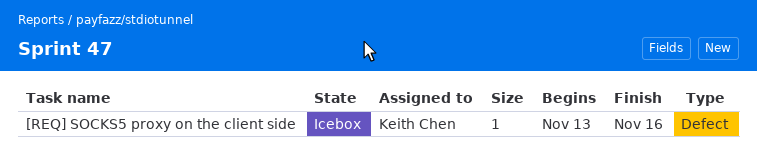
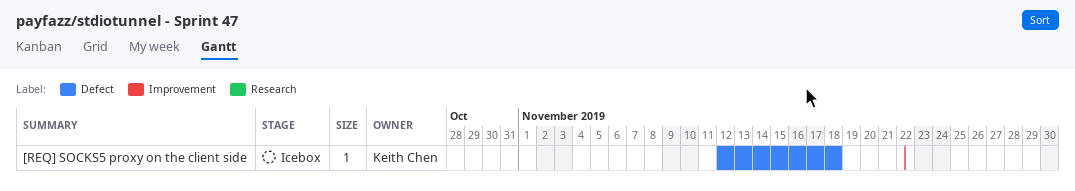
[REQ] SOCKS5 proxy on the client side, start: Nov 13 -> Nov 12
[REQ] SOCKS5 proxy on the client side, due: Nov 16 -> Nov 18

